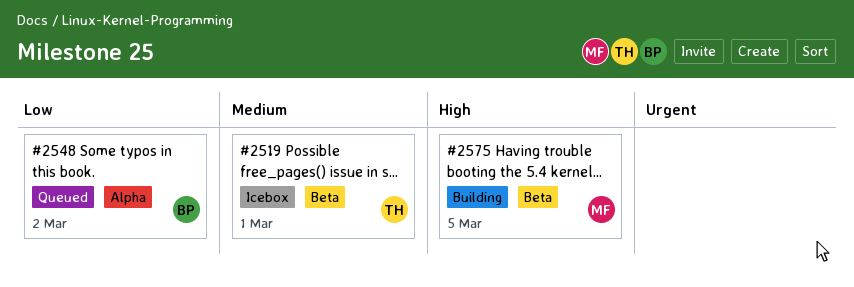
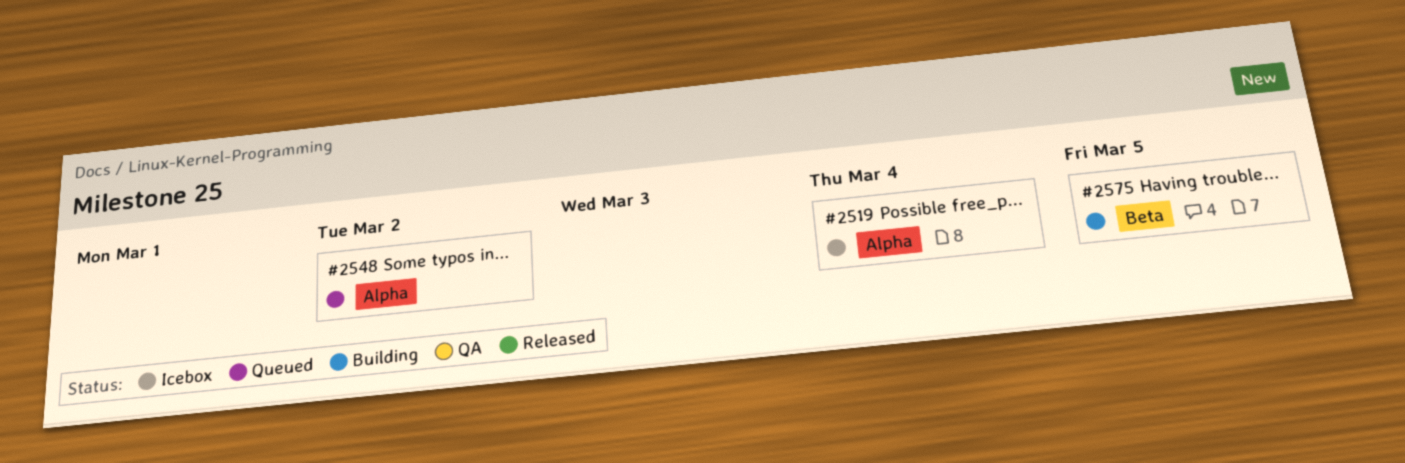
#2519, label: Beta -> Alpha
#2519, due: Mar 1 -> Mar 4

